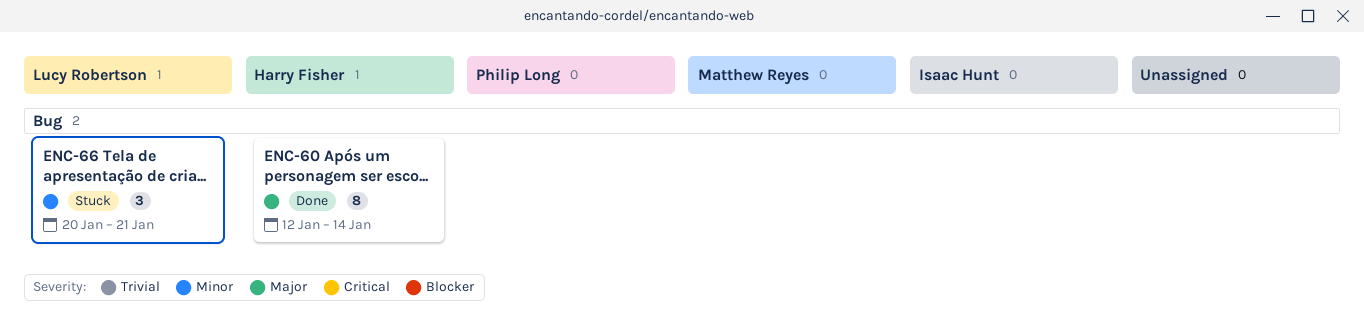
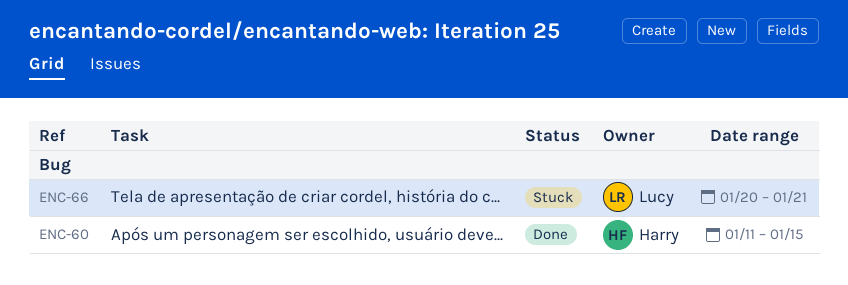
ENC-60, start: Jan 12 -> Jan 11
ENC-60, due: Jan 14 -> Jan 15

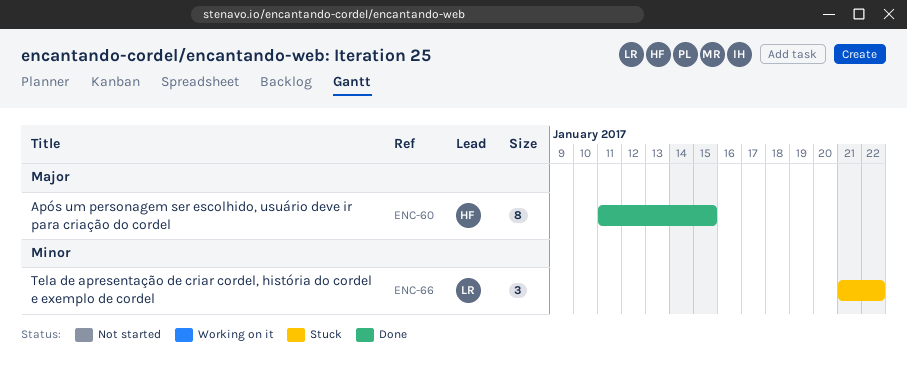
ENC-66, start: Jan 20 -> Jan 21
ENC-66, due: Jan 21 -> Jan 22

